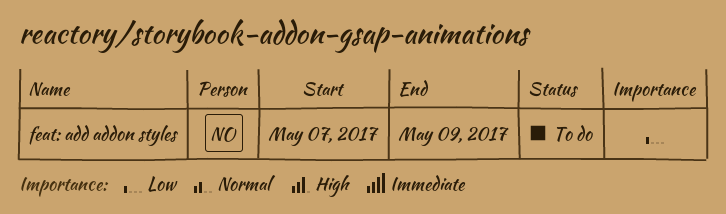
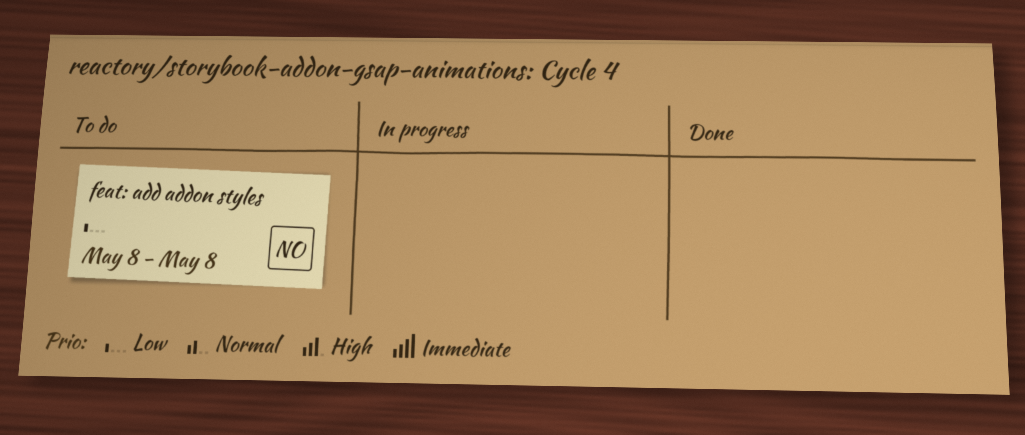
feat: add addon styles, start: May 7 -> May 8
feat: add addon styles, due: May 9 -> May 8

